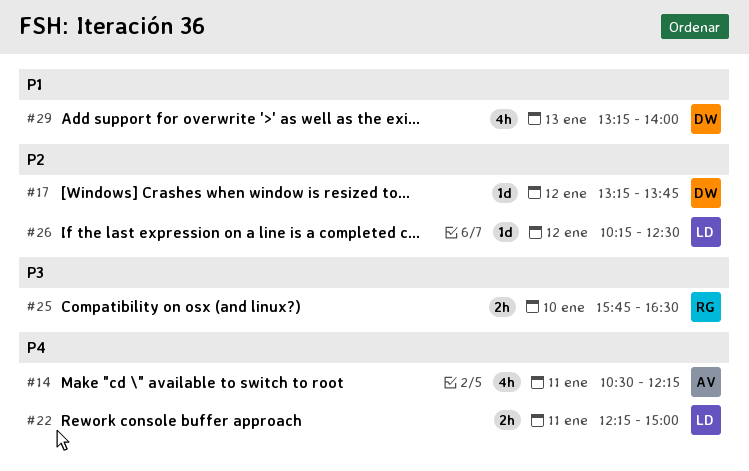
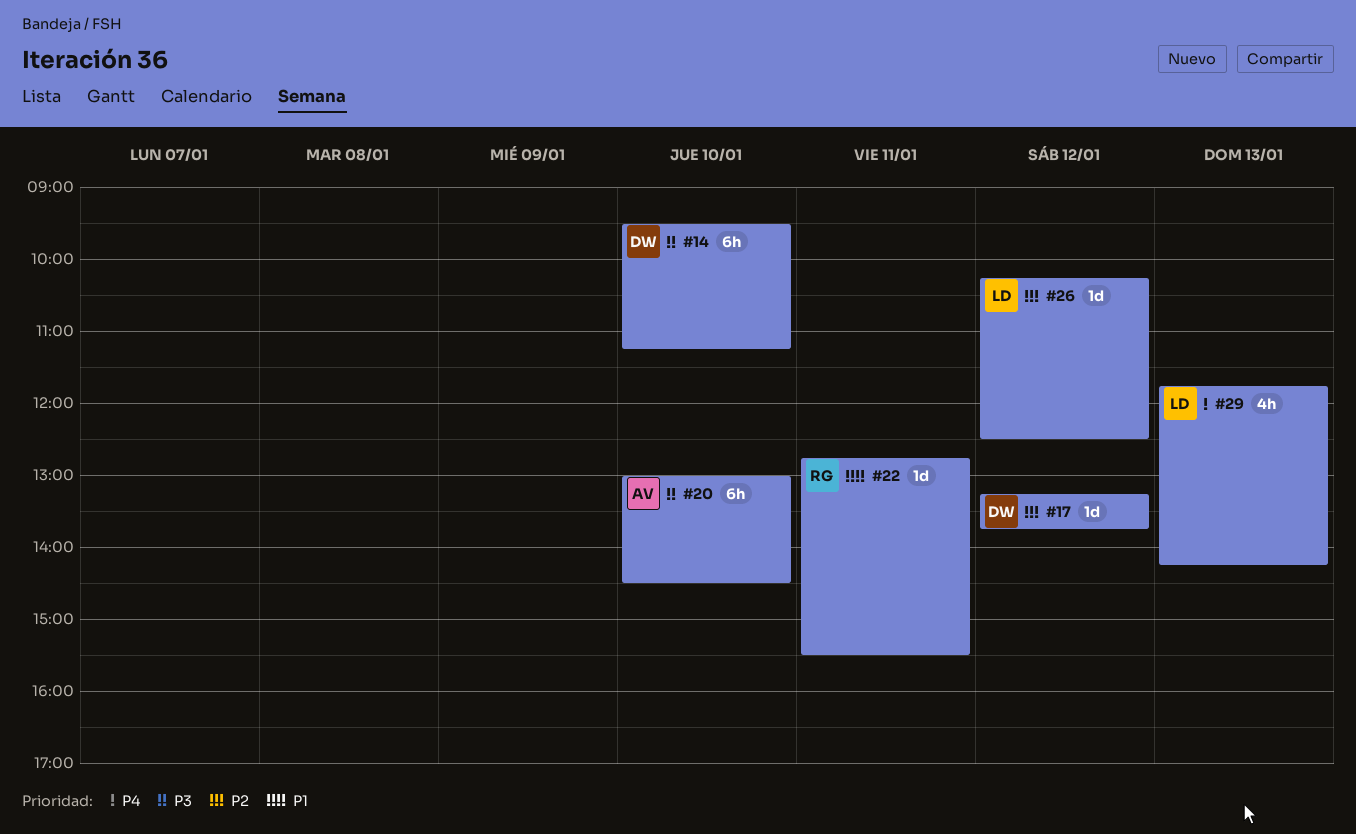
#14, owner: AV -> DW
#14, priority: P4 -> P3
#14, estimate: 4h -> 6h
#14, day: Jan 11 -> Jan 10
#14, begins: 10:30 -> 09:30
#14, ends: 12:15 -> 11:15
#20: none -> present
#22, owner: LD -> RG
#22, priority: P4 -> P1
#22, estimate: 2h -> 1d
#22, begins: 12:15 -> 12:45
#22, ends: 15:00 -> 15:30
#25: present -> none
#29, owner: DW -> LD
#29, priority: P1 -> P4
#29, begins: 13:15 -> 11:45
#29, ends: 14:00 -> 14:15

